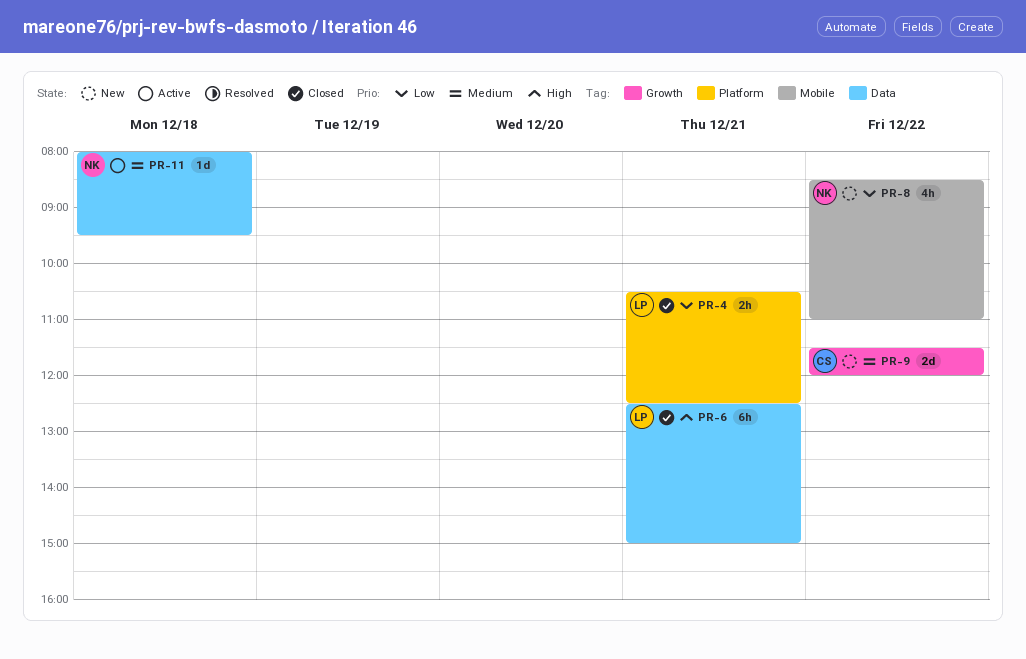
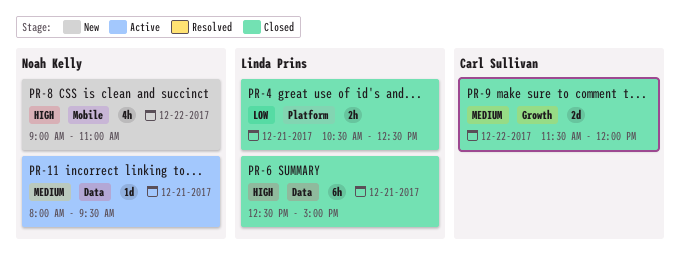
PR-8, priority: Low -> High
PR-8, begins: 08:30 -> 09:00
PR-9, status: New -> Closed
PR-11, day: Dec 18 -> Dec 21

